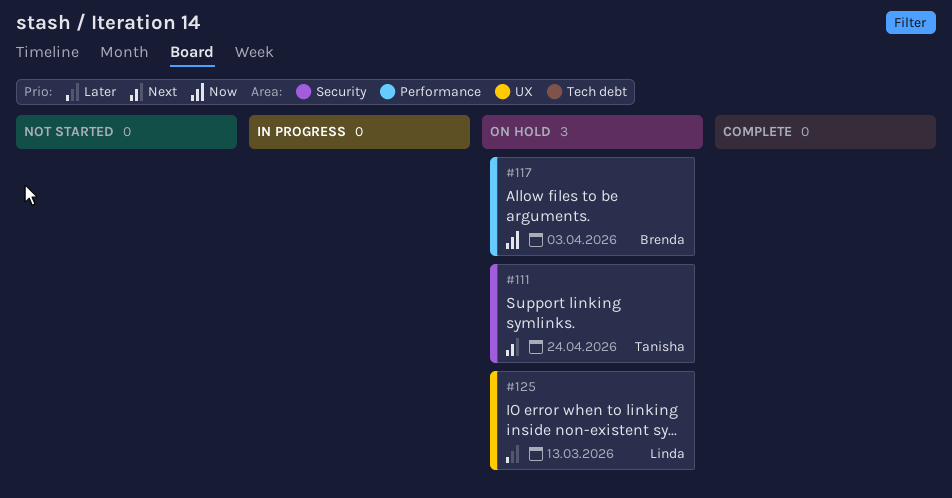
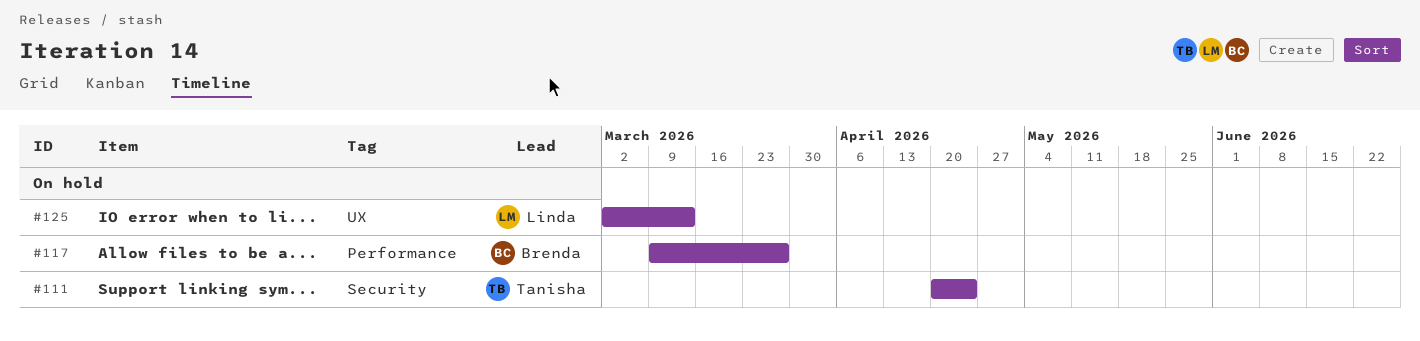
#117, due: Apr 3 -> Mar 27

